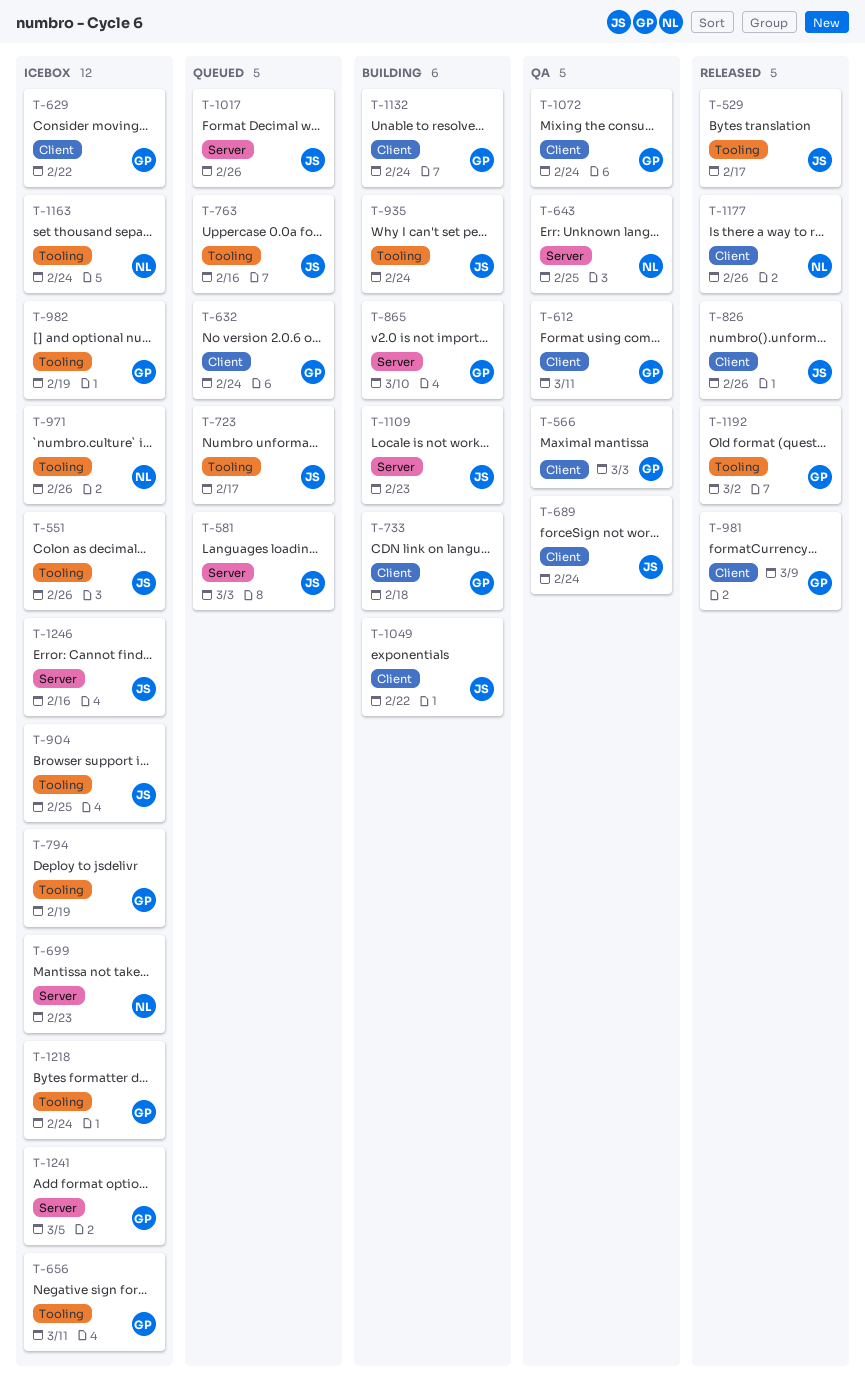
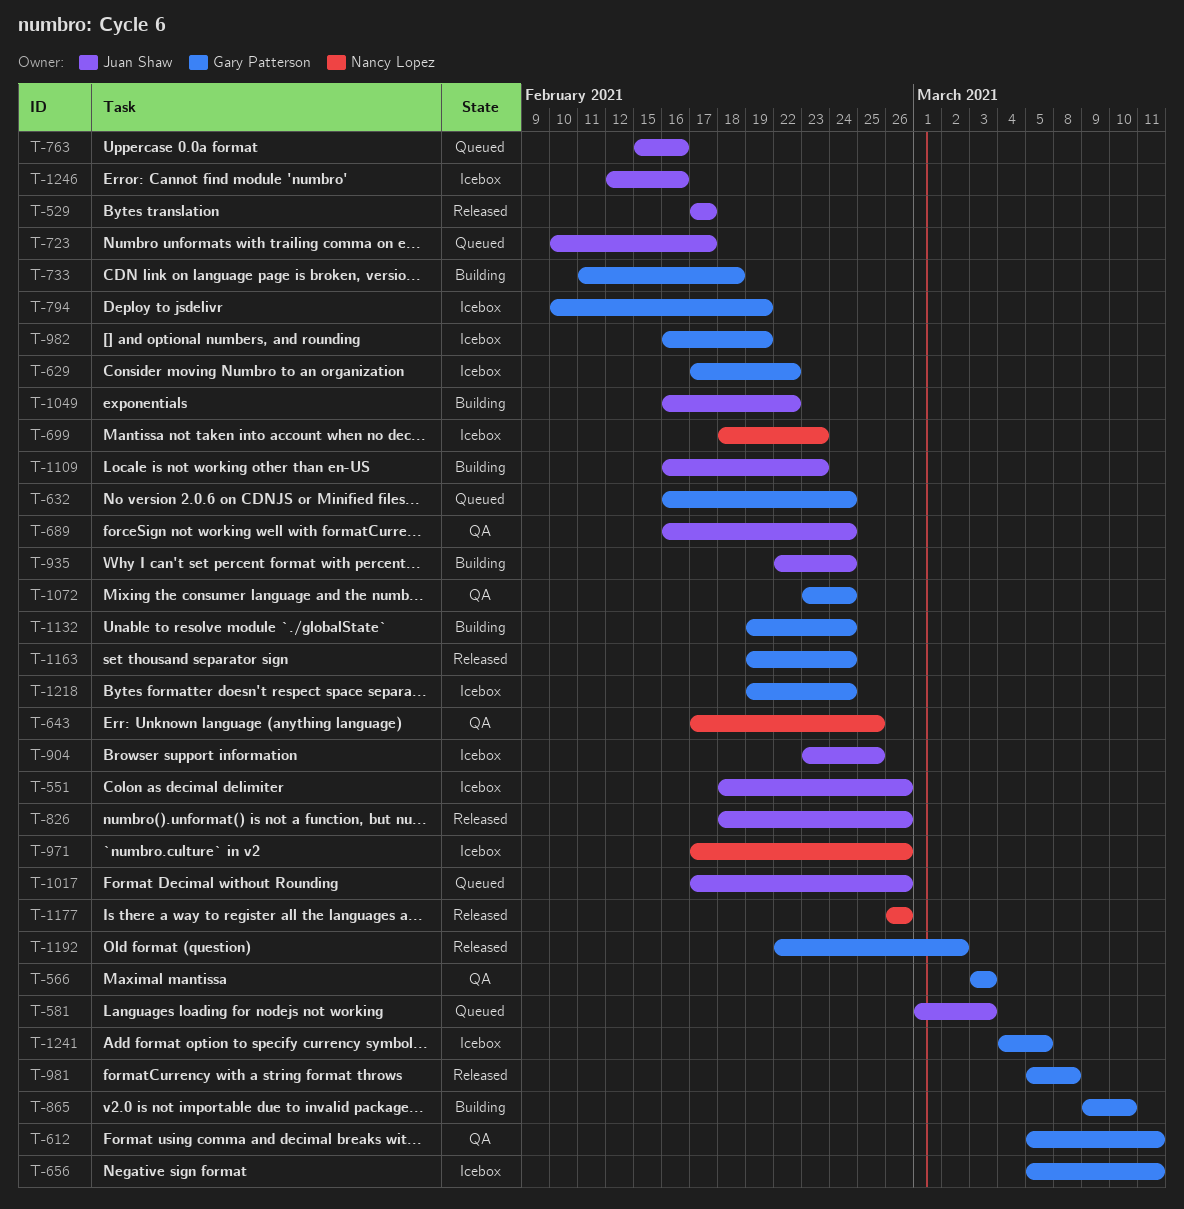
T-981, due: Mar 9 -> Mar 8
T-1163, status: Icebox -> Released
T-1163, owner: Nancy Lopez -> Gary Patterson

